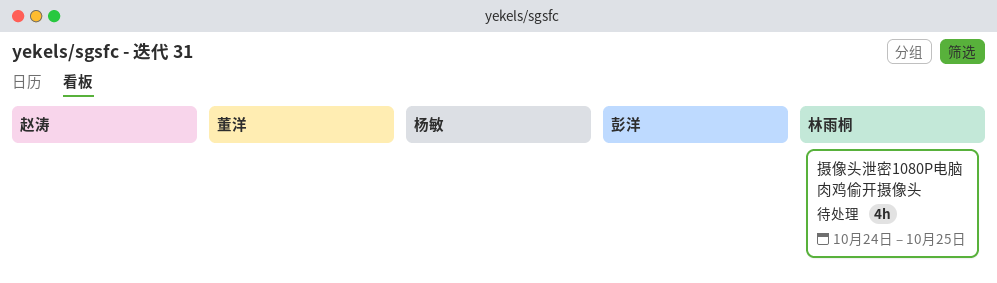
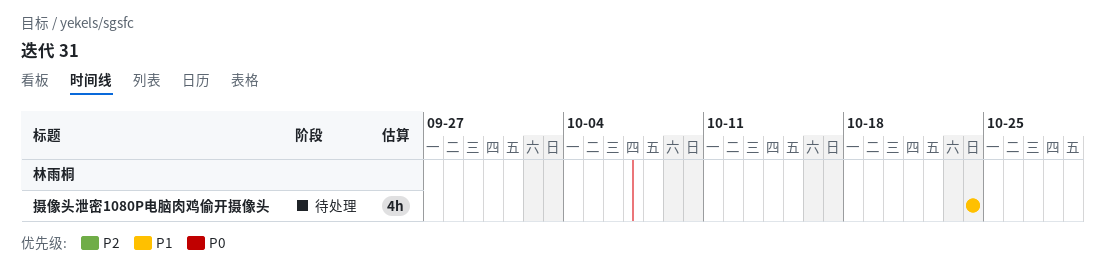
摄像头泄密1080P电脑肉鸡偷开摄像头, due: Oct 25 -> Oct 24

